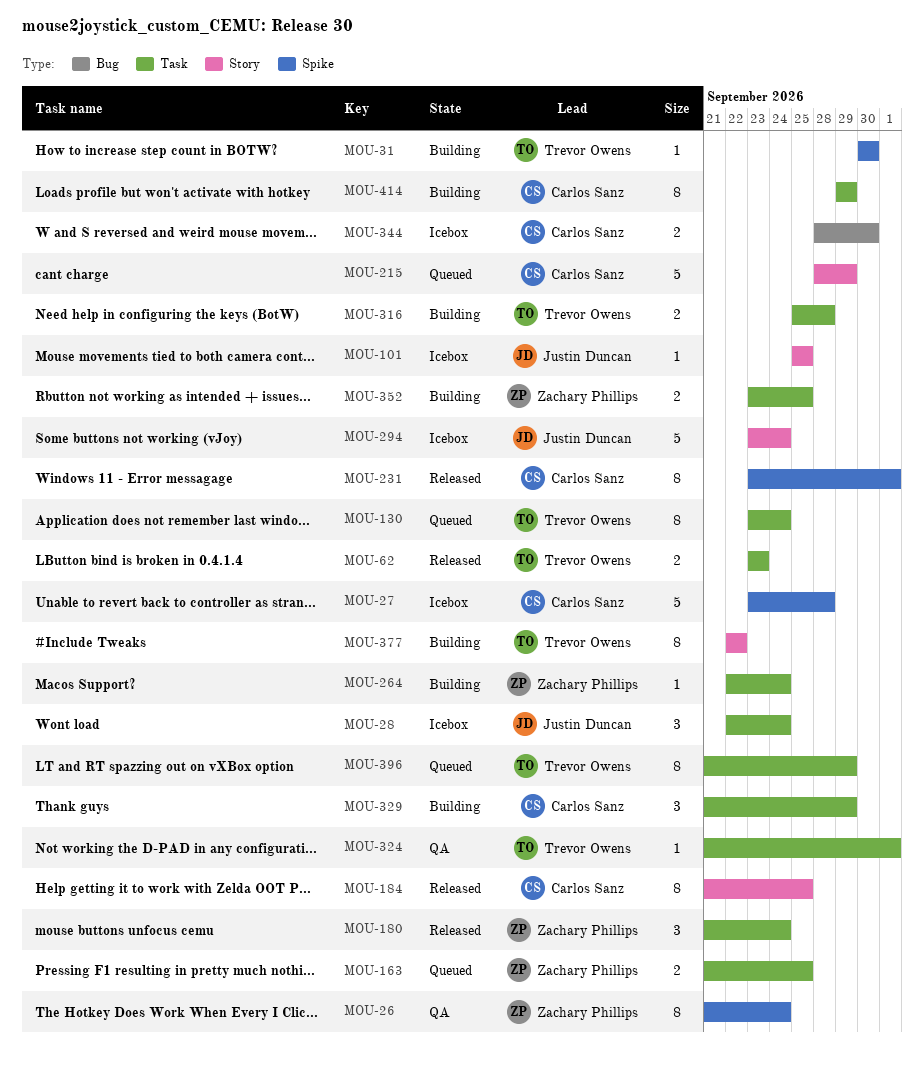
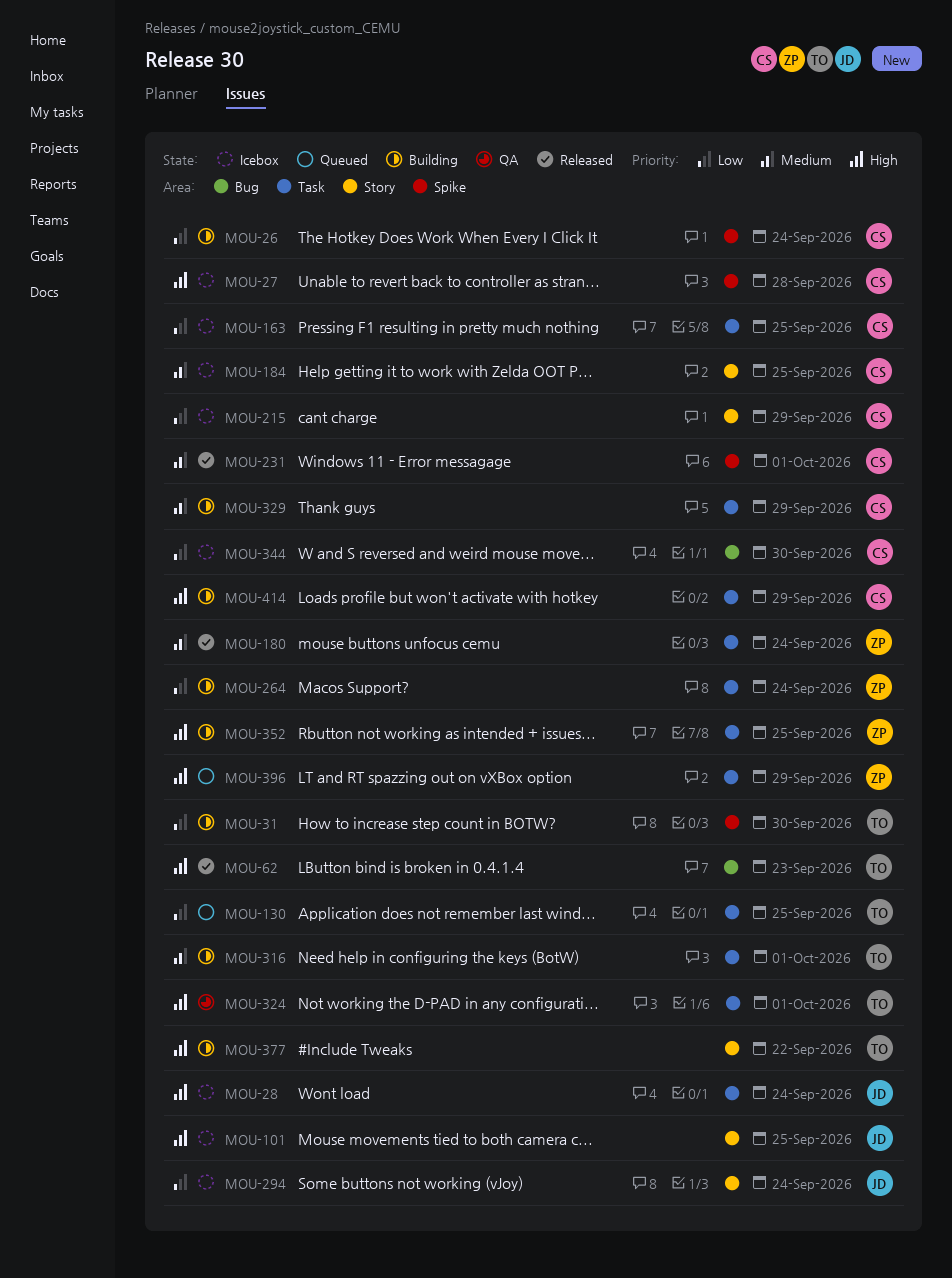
MOU-26, status: QA -> Building
MOU-26, owner: Zachary Phillips -> Carlos Sanz
MOU-62, label: Task -> Bug
MOU-130, due: Sep 24 -> Sep 25
MOU-163, status: Queued -> Icebox
MOU-163, owner: Zachary Phillips -> Carlos Sanz
MOU-184, status: Released -> Icebox
MOU-215, status: Queued -> Icebox
MOU-316, due: Sep 28 -> Oct 1
MOU-396, owner: Trevor Owens -> Zachary Phillips

